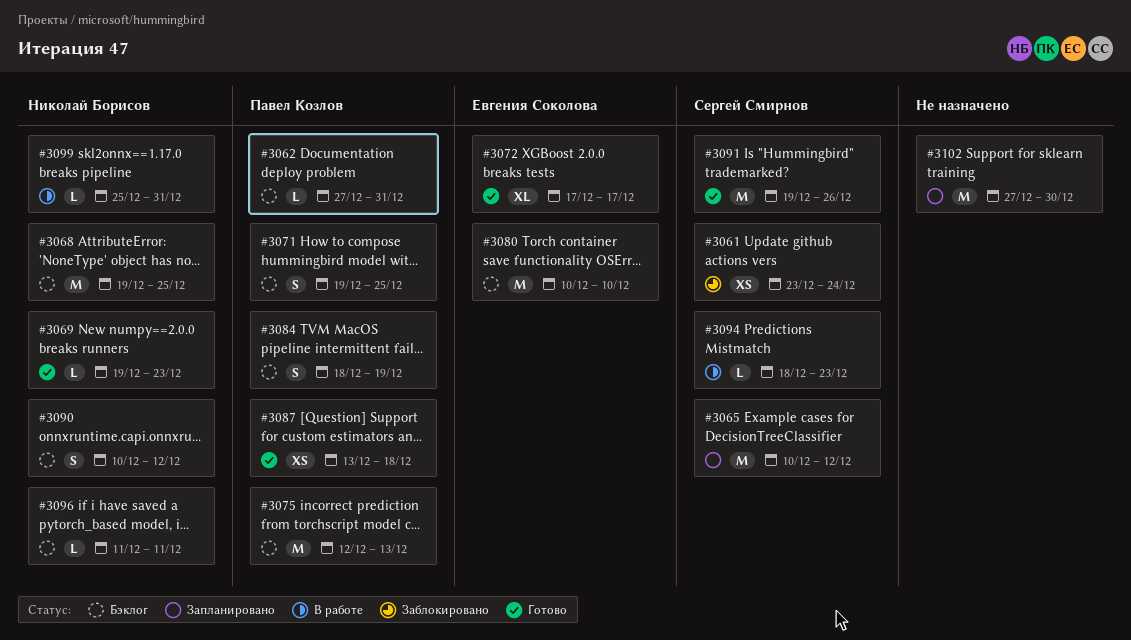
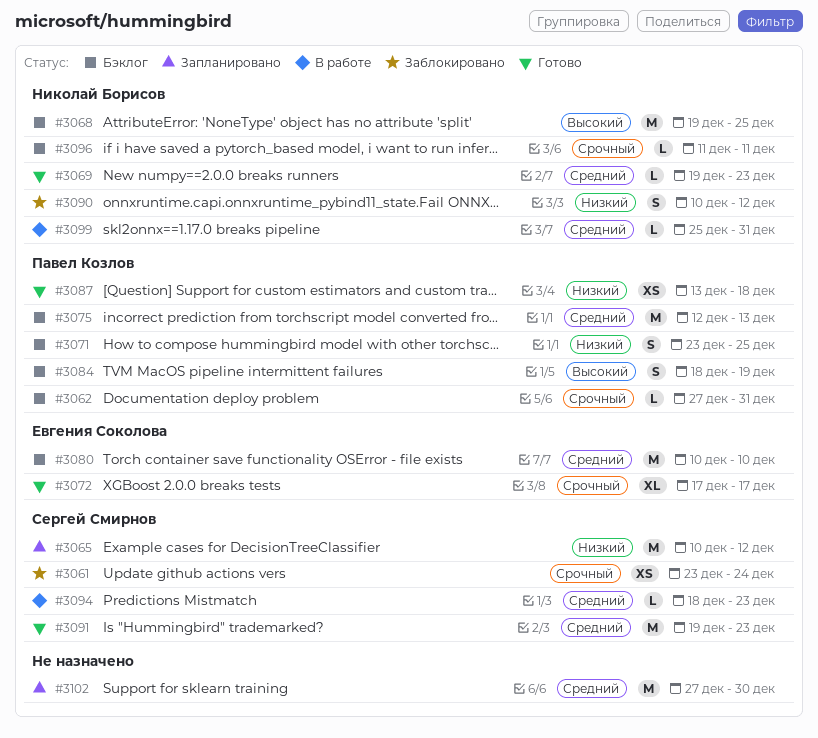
#3071, start: Dec 19 -> Dec 23
#3090, status: Бэклог -> Заблокировано
#3091, due: Dec 26 -> Dec 23

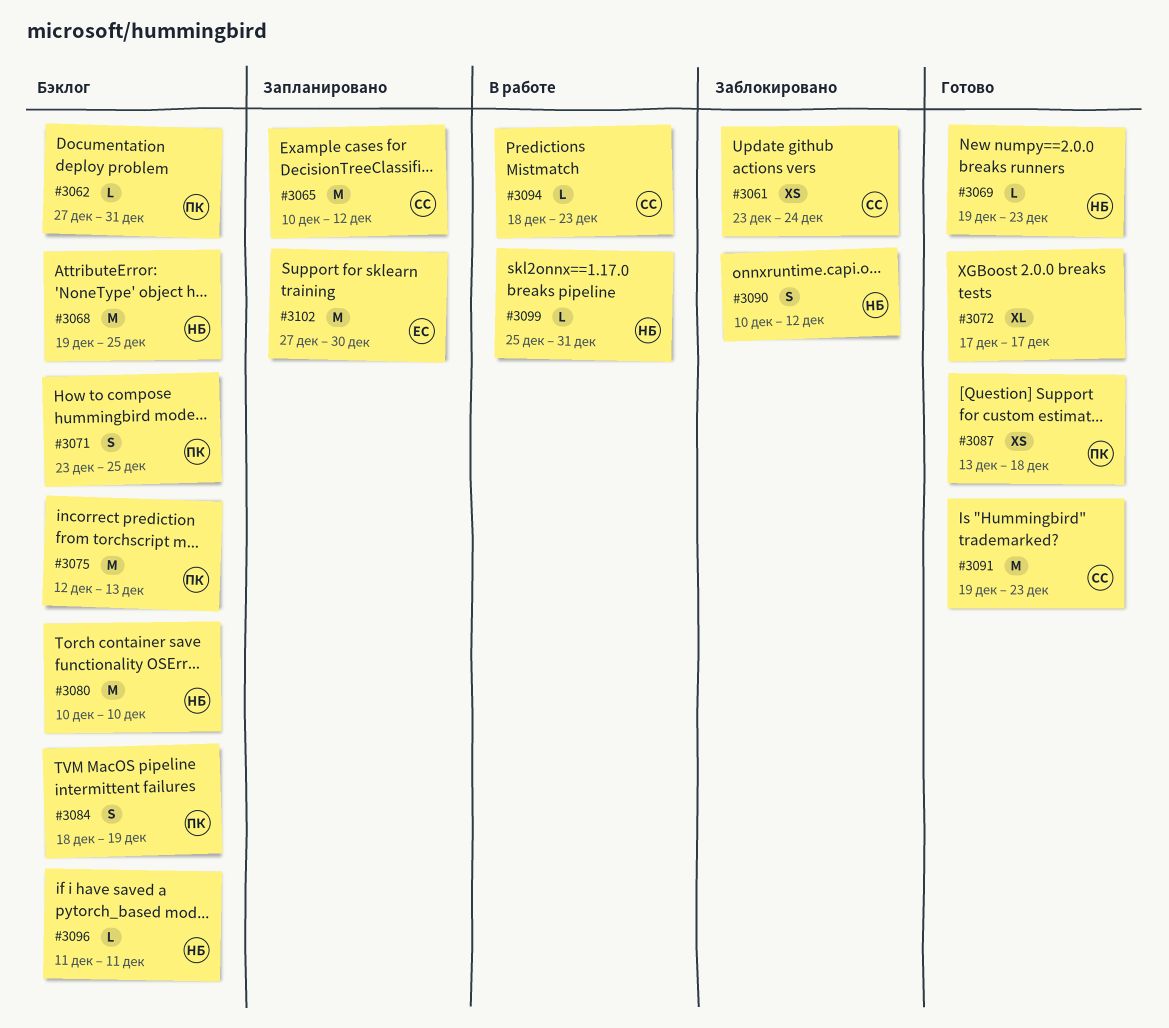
#3072, owner: Евгения Соколова -> none
#3080, owner: Евгения Соколова -> Николай Борисов
#3102, owner: none -> Евгения Соколова

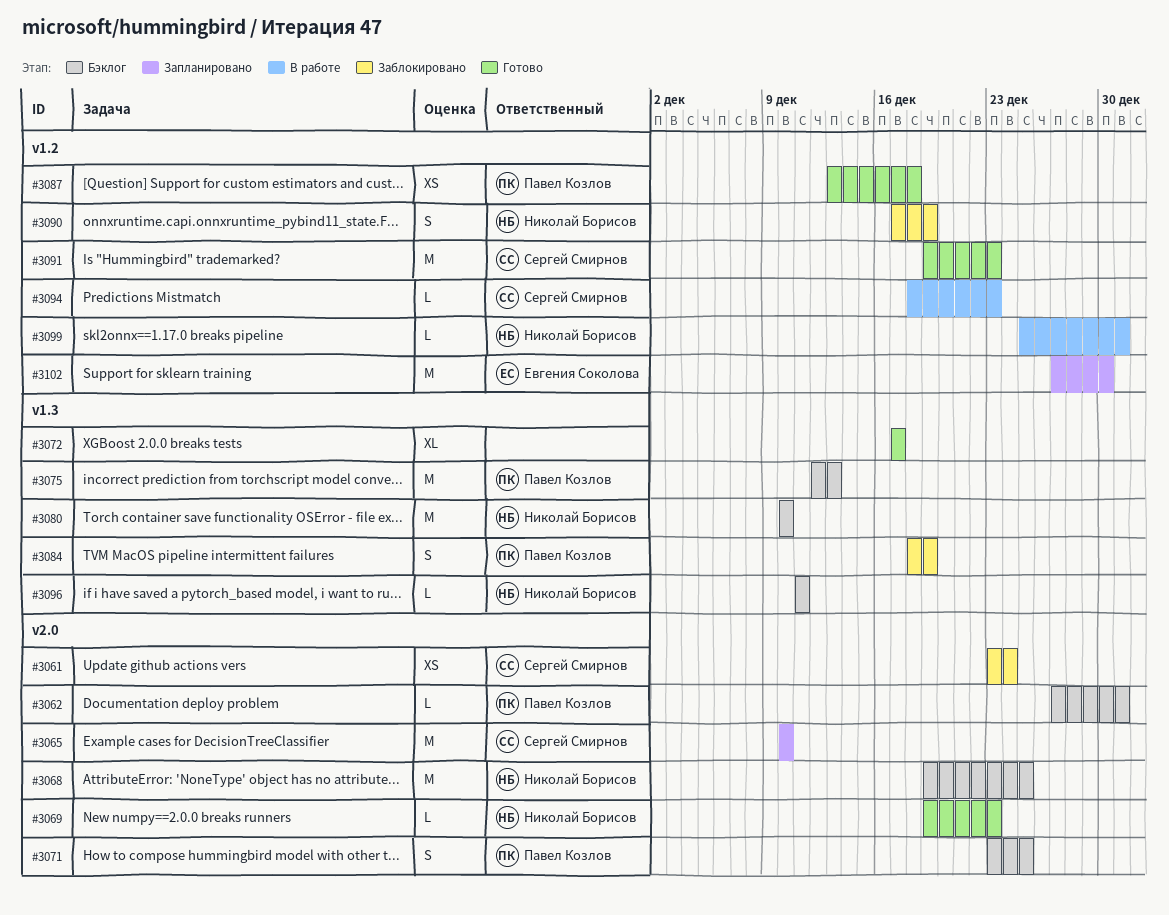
#3065, due: Dec 12 -> Dec 10
#3084, status: Бэклог -> Заблокировано
#3090, start: Dec 10 -> Dec 17
#3090, due: Dec 12 -> Dec 19

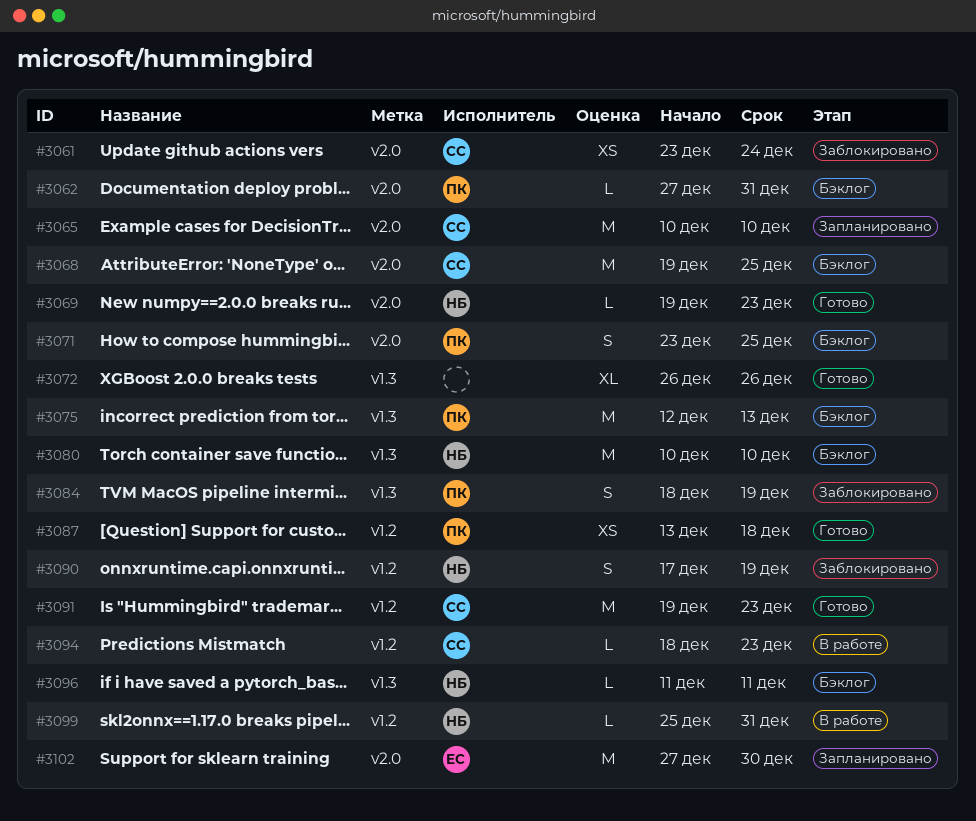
#3068, owner: Николай Борисов -> Сергей Смирнов
#3072, start: Dec 17 -> Dec 26
#3072, due: Dec 17 -> Dec 26
#3102, label: v1.2 -> v2.0

